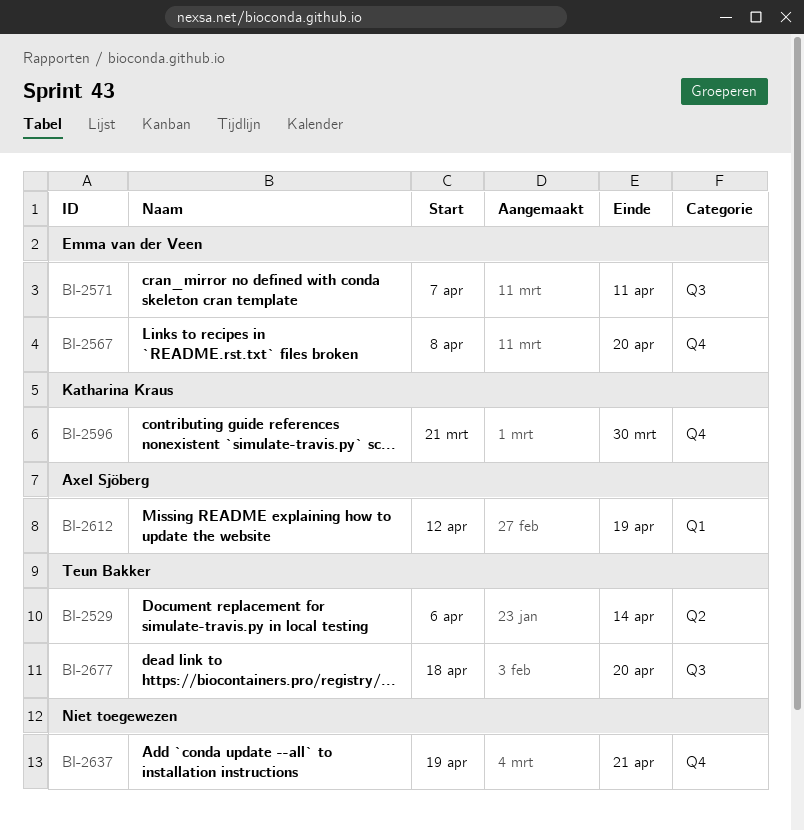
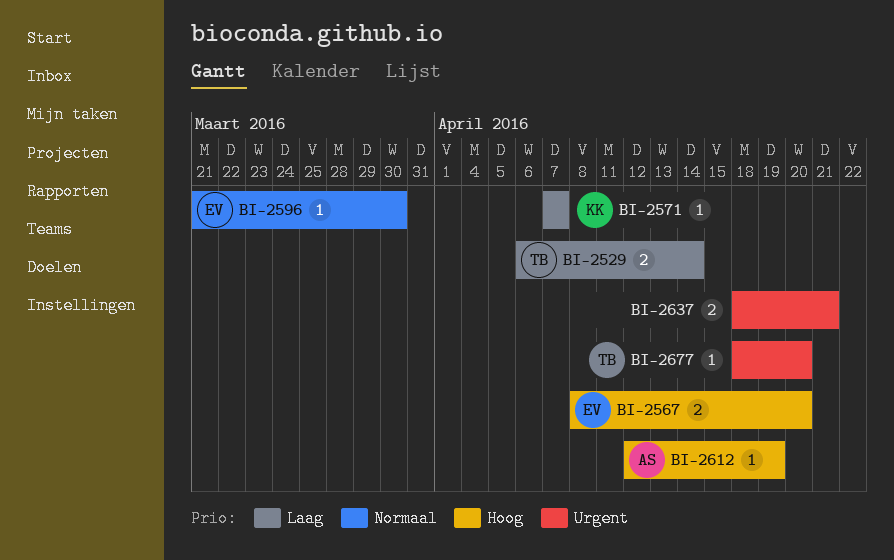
BI-2571, owner: Emma van der Veen -> Katharina Kraus
BI-2571, due: Apr 11 -> Apr 7
BI-2596, owner: Katharina Kraus -> Emma van der Veen
BI-2637, start: Apr 19 -> Apr 18

